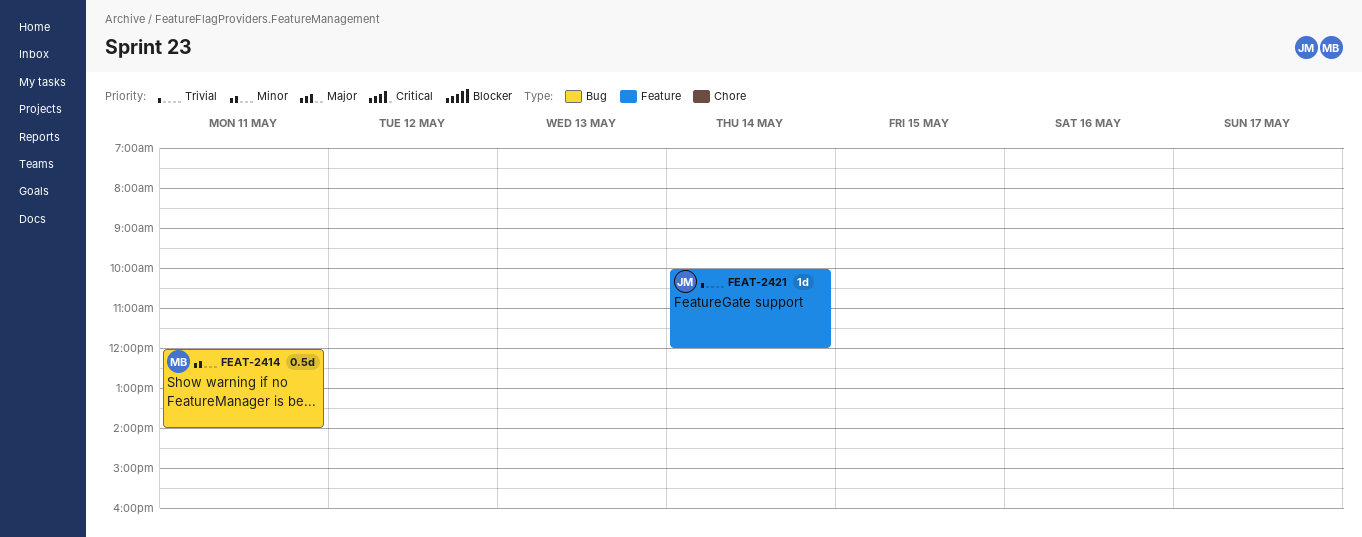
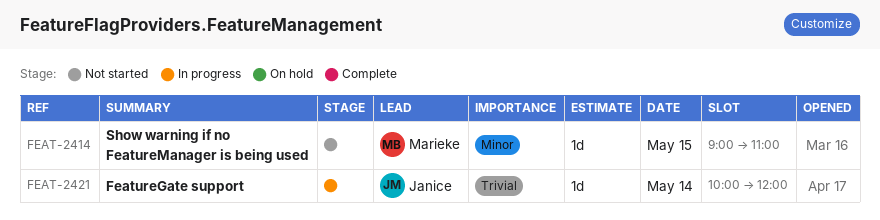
FEAT-2414, estimate: 0.5d -> 1d
FEAT-2414, day: May 11 -> May 15
FEAT-2414, begins: 12:00 -> 09:00
FEAT-2414, ends: 14:00 -> 11:00

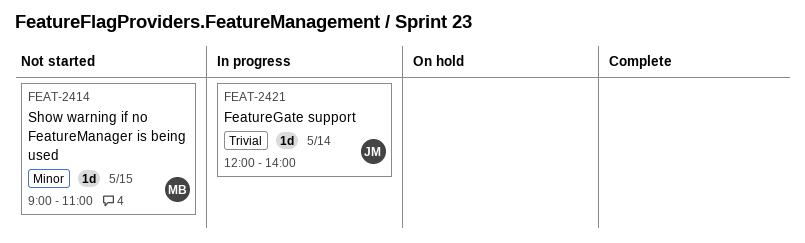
FEAT-2421, begins: 10:00 -> 12:00
FEAT-2421, ends: 12:00 -> 14:00

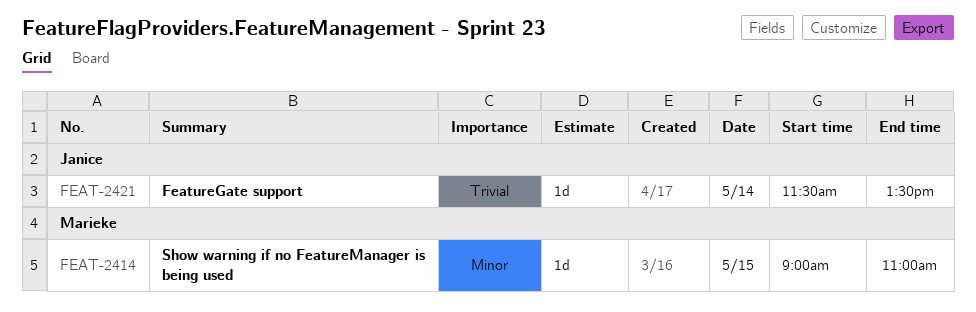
FEAT-2421, begins: 12:00 -> 11:30
FEAT-2421, ends: 14:00 -> 13:30

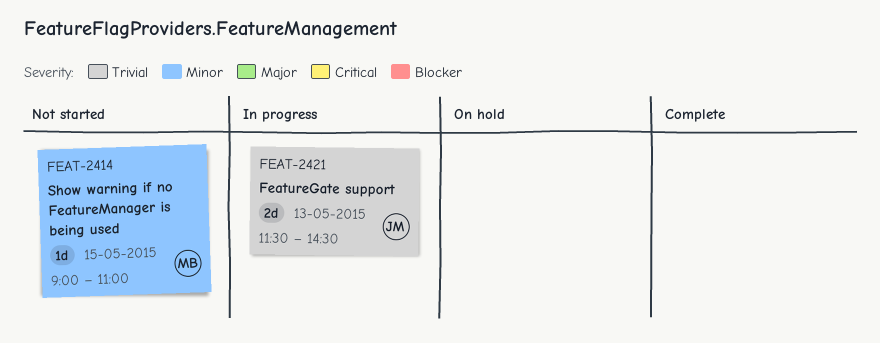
FEAT-2421, estimate: 1d -> 2d
FEAT-2421, day: May 14 -> May 13
FEAT-2421, ends: 13:30 -> 14:30

